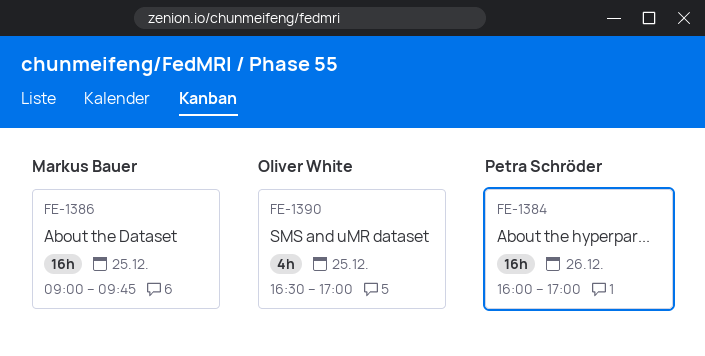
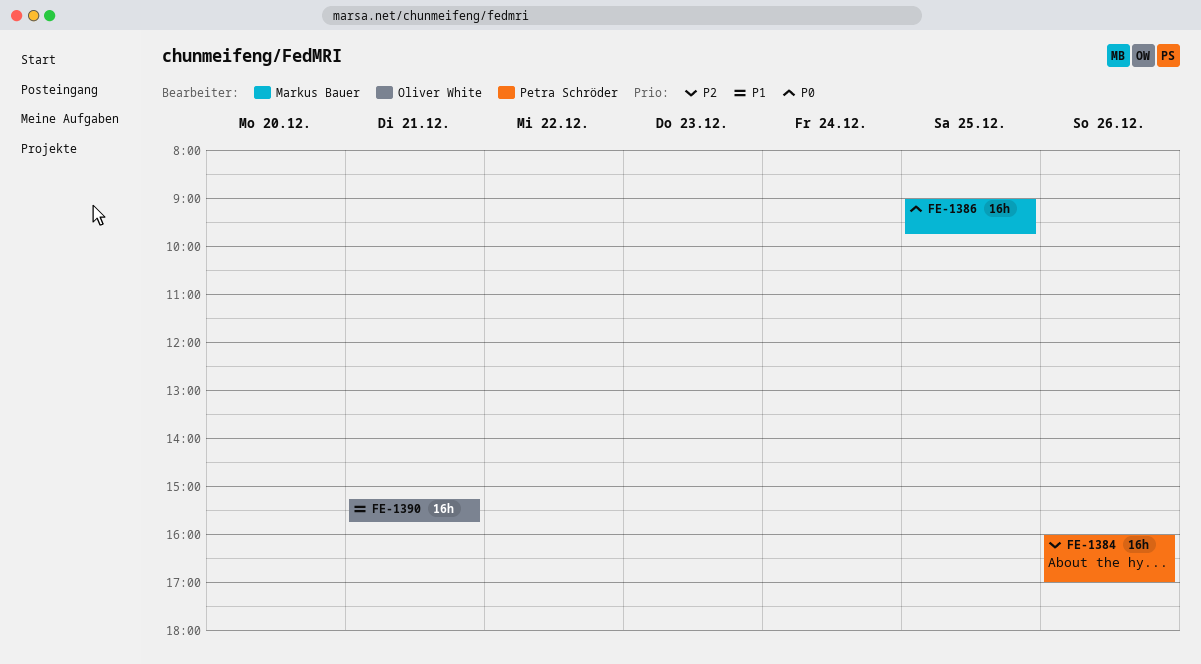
FE-1390, estimate: 4h -> 16h
FE-1390, day: Dec 25 -> Dec 21
FE-1390, begins: 16:30 -> 15:15
FE-1390, ends: 17:00 -> 15:45

